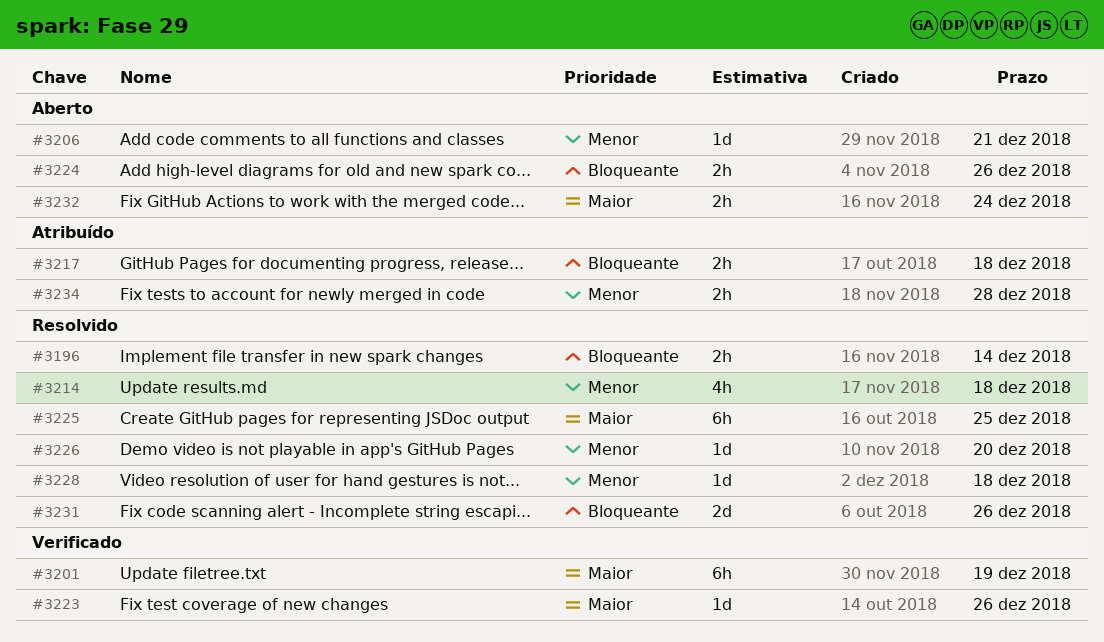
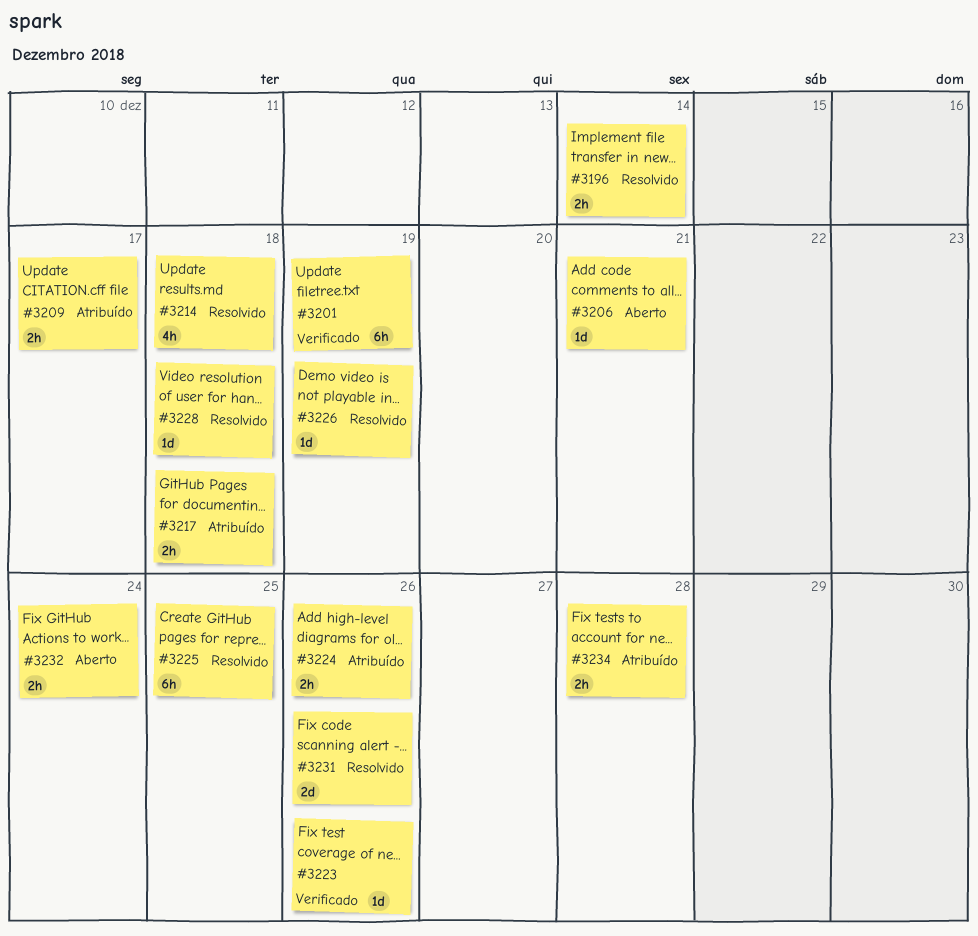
#3209: none -> present
#3224, status: Aberto -> Atribuído
#3226, due: Dec 20 -> Dec 19

